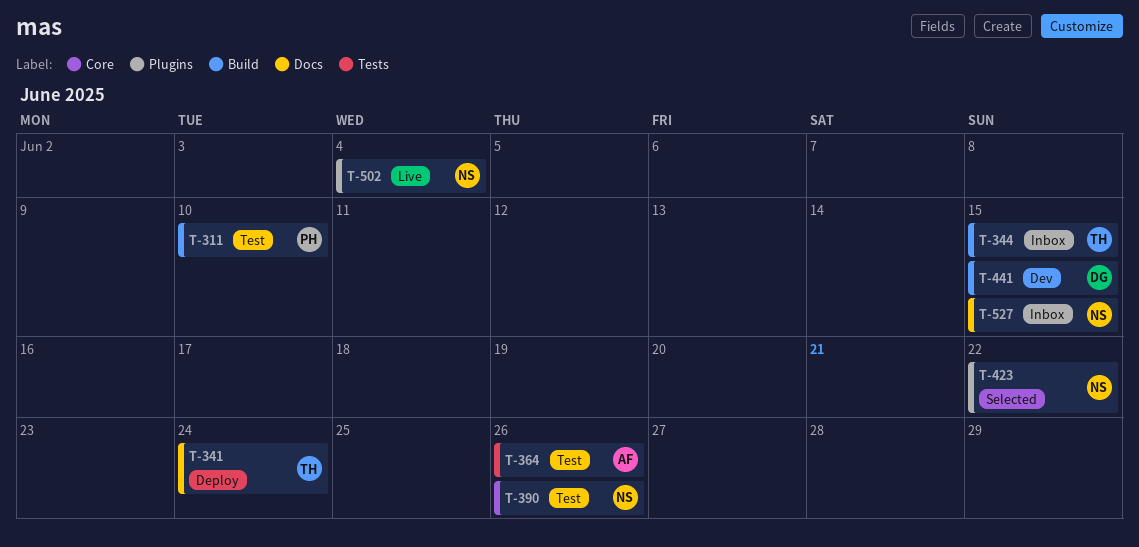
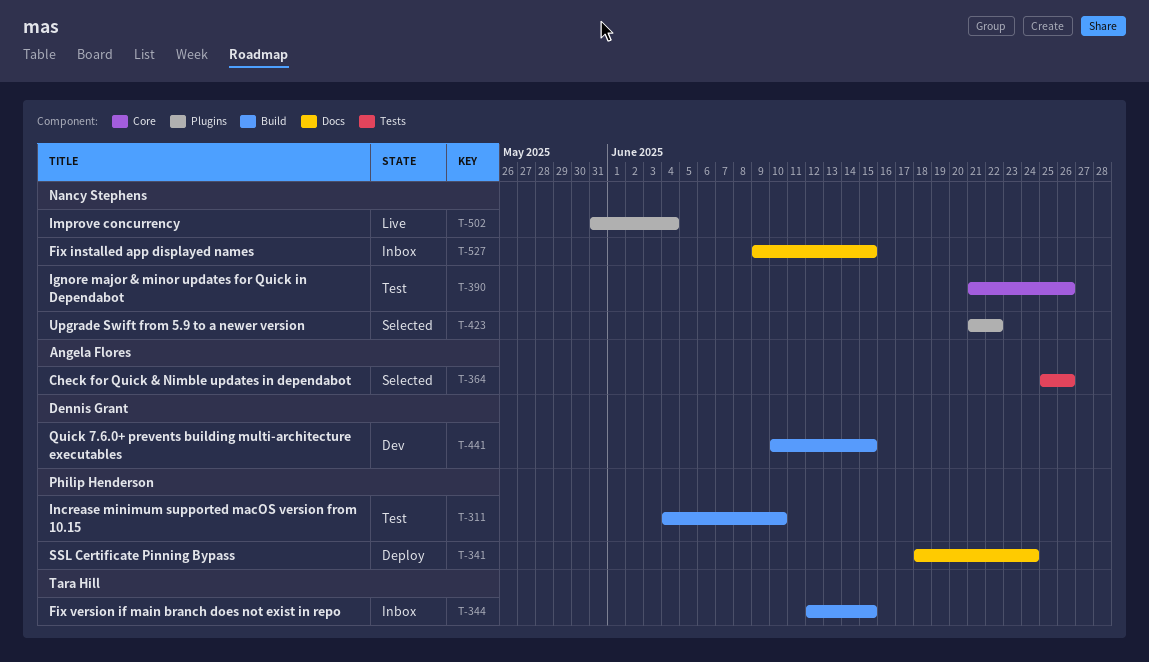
T-341, owner: Tara Hill -> Philip Henderson
T-364, status: Test -> Selected

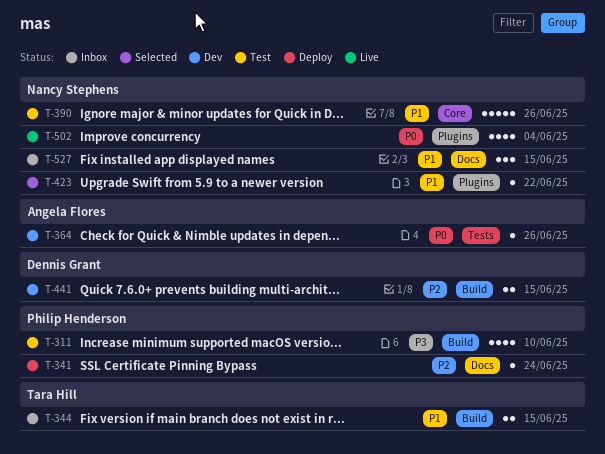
T-364, status: Selected -> Dev

